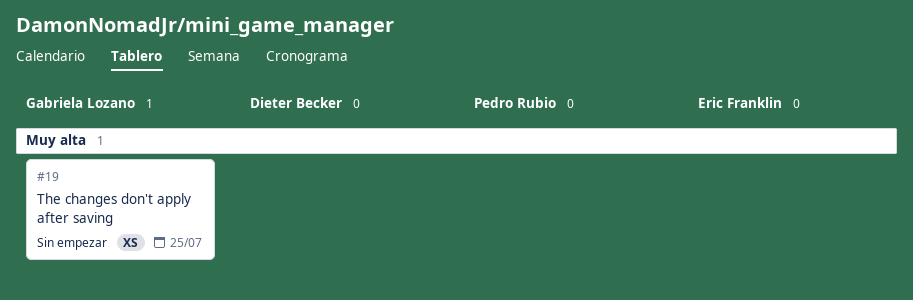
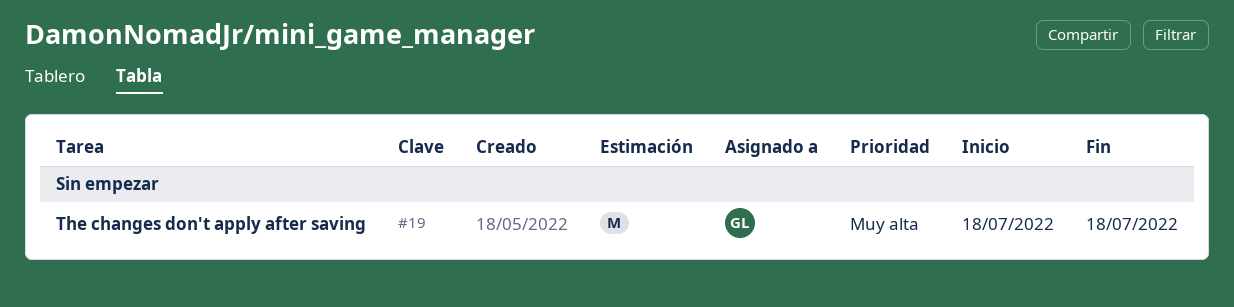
#19, estimate: XS -> M
#19, due: Jul 25 -> Jul 18

